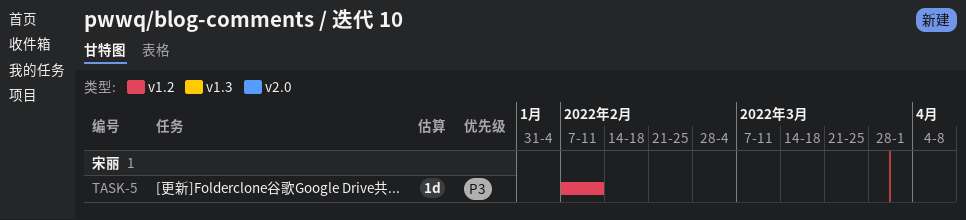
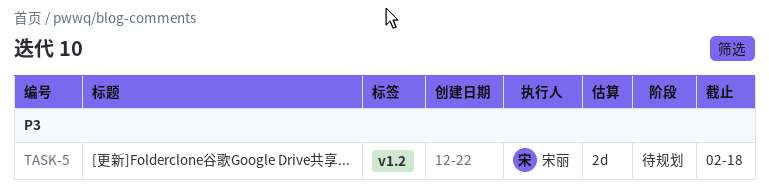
TASK-5, estimate: 1d -> 2d
TASK-5, due: Feb 11 -> Feb 18

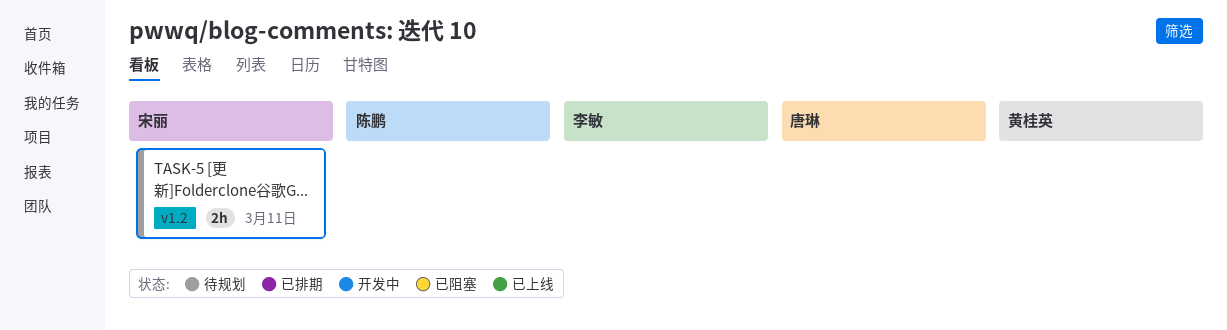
TASK-5, estimate: 2d -> 2h
TASK-5, due: Feb 18 -> Mar 11

